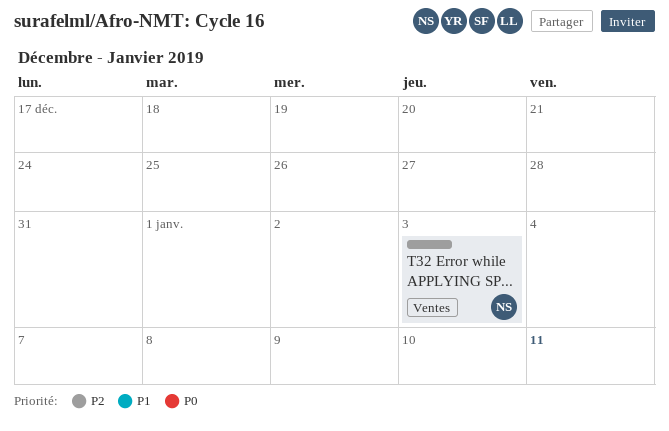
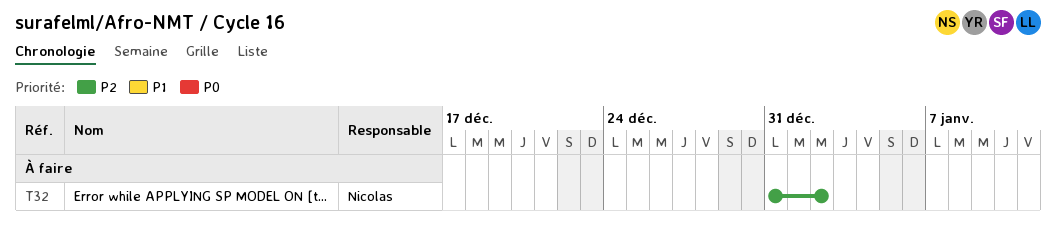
T32, due: Jan 3 -> Jan 2

